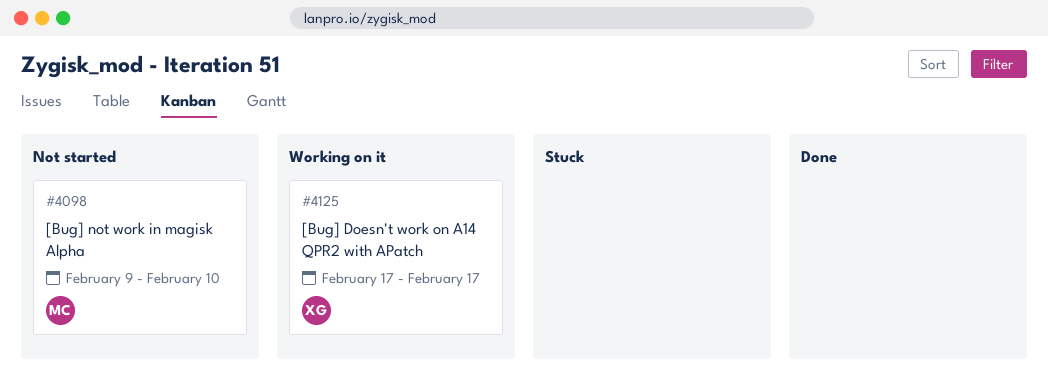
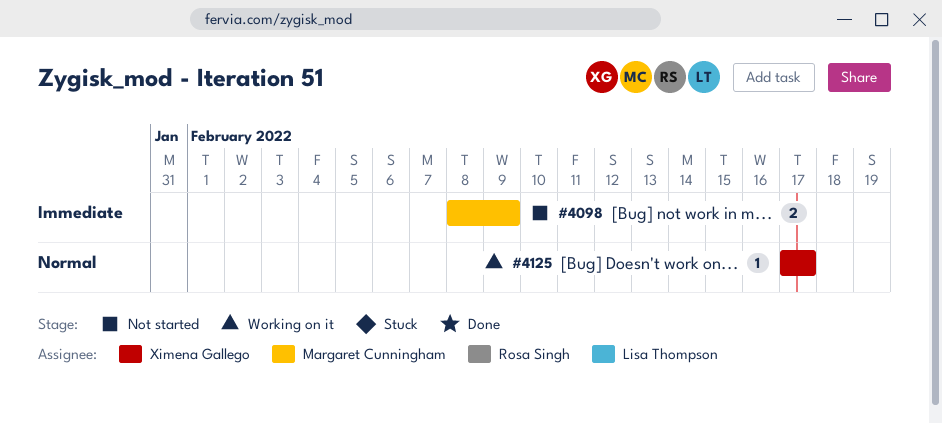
#4098, start: Feb 9 -> Feb 8
#4098, due: Feb 10 -> Feb 9

